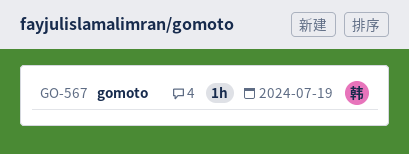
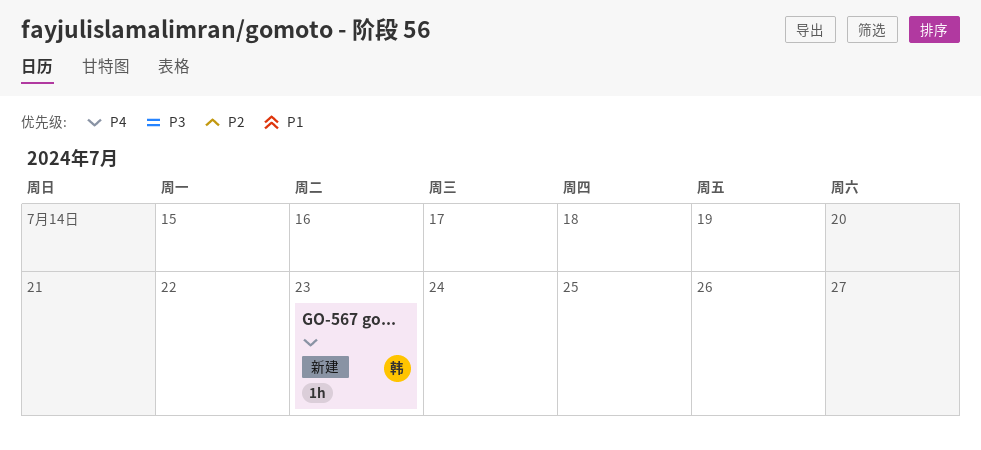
GO-567, due: Jul 19 -> Jul 23

